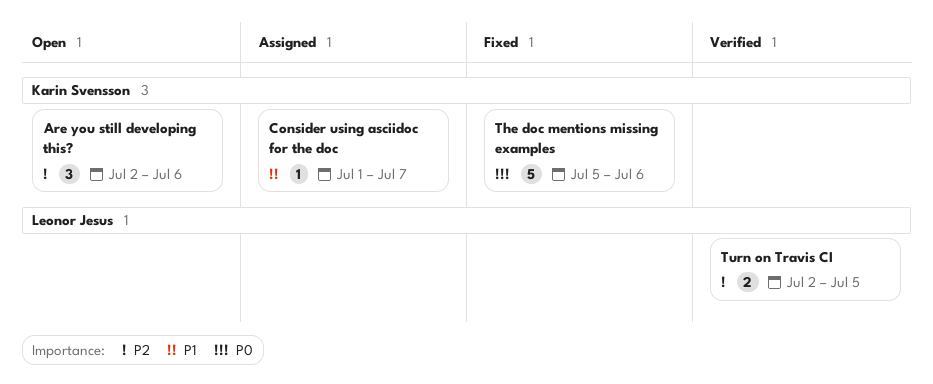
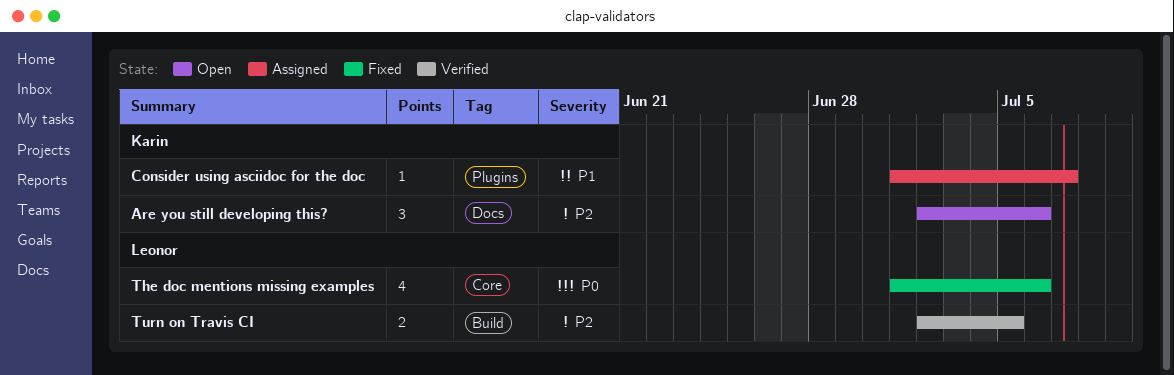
The doc mentions missing examples, owner: Karin Svensson -> Leonor Jesus
The doc mentions missing examples, estimate: 5 -> 4
The doc mentions missing examples, start: Jul 5 -> Jul 1

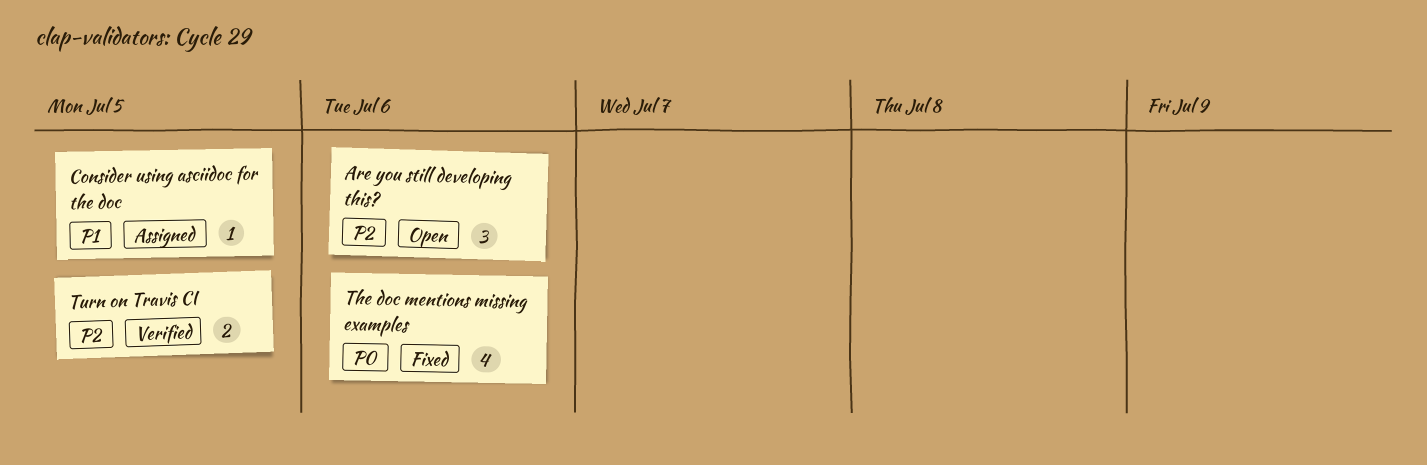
Consider using asciidoc for the doc, due: Jul 7 -> Jul 5

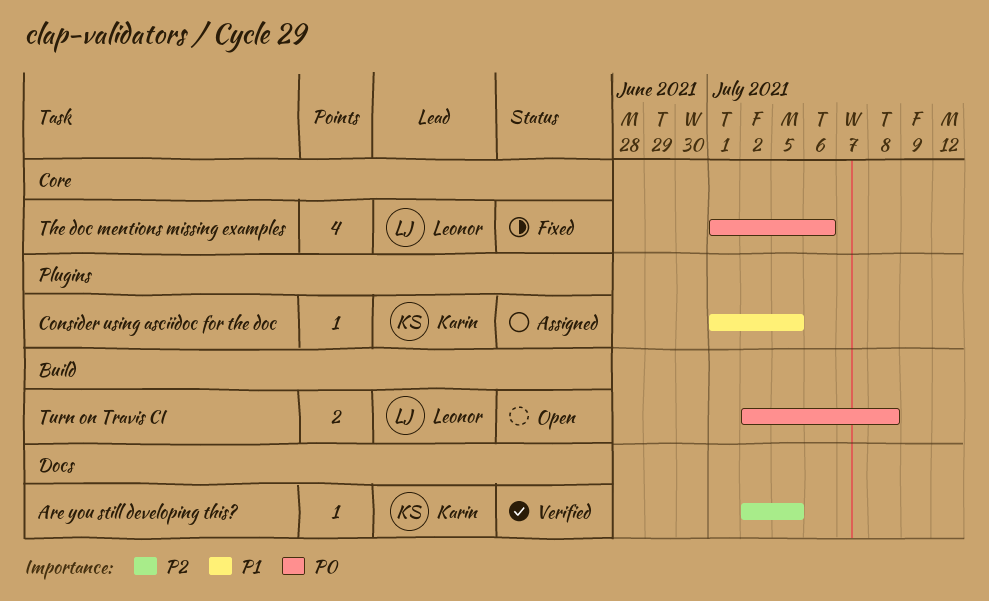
Are you still developing this?, status: Open -> Verified
Are you still developing this?, estimate: 3 -> 1
Are you still developing this?, due: Jul 6 -> Jul 5
Turn on Travis CI, status: Verified -> Open
Turn on Travis CI, priority: P2 -> P0
Turn on Travis CI, due: Jul 5 -> Jul 8

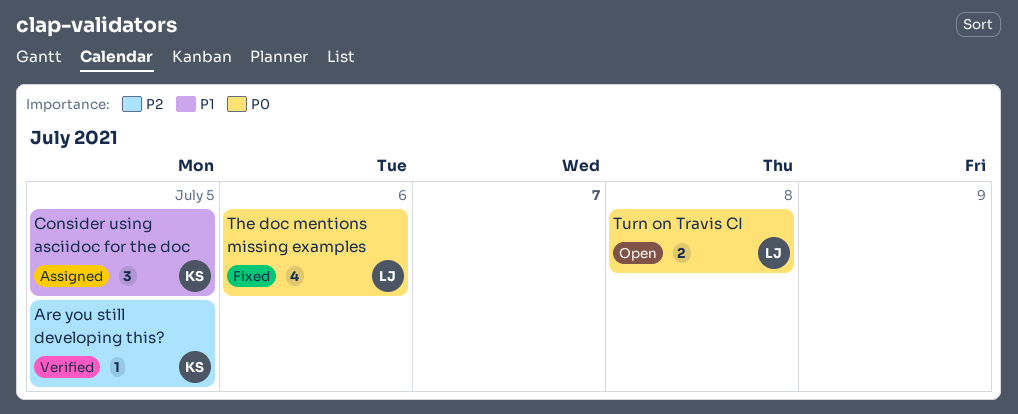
Consider using asciidoc for the doc, estimate: 1 -> 3

